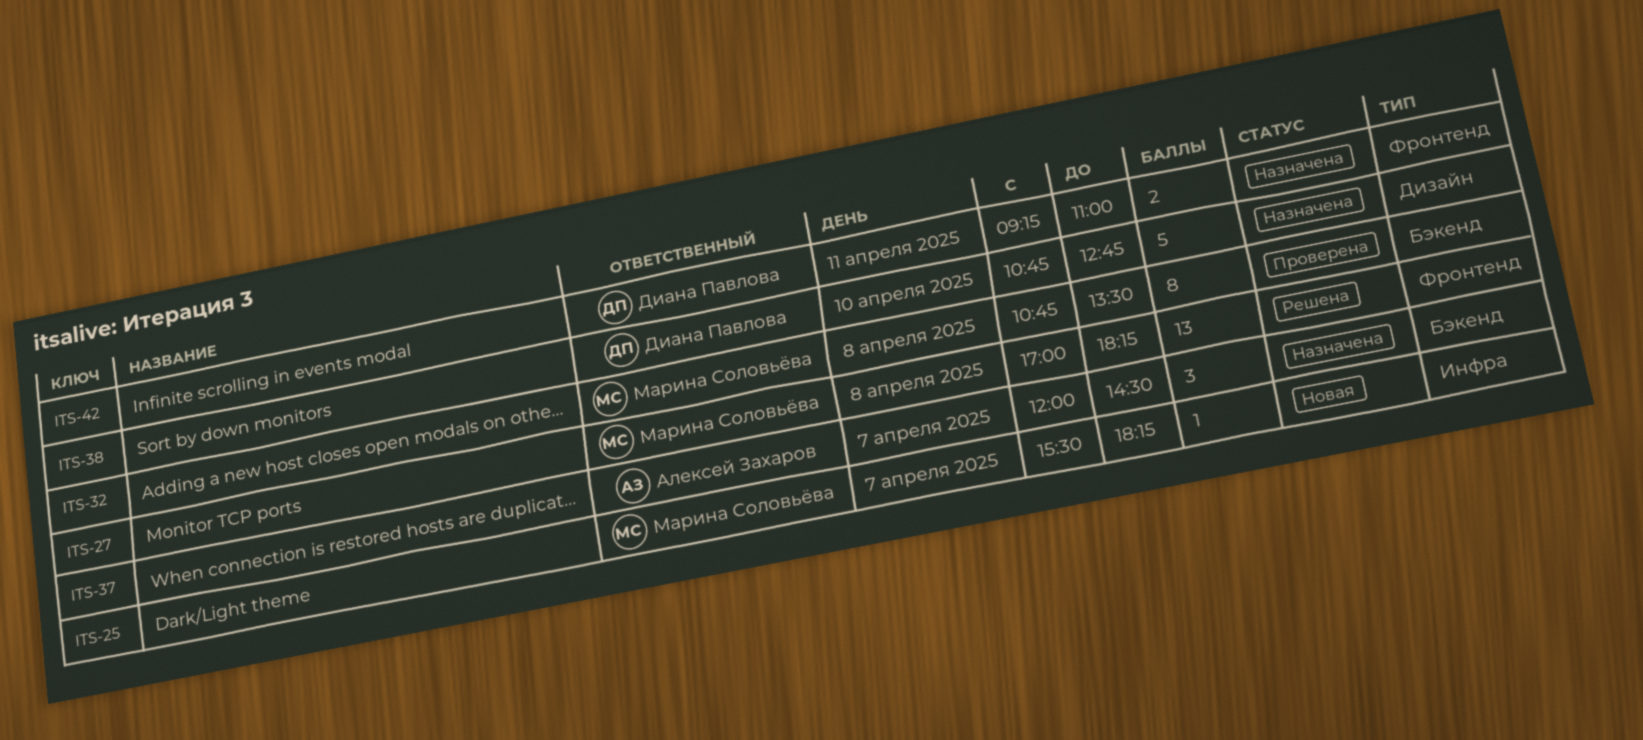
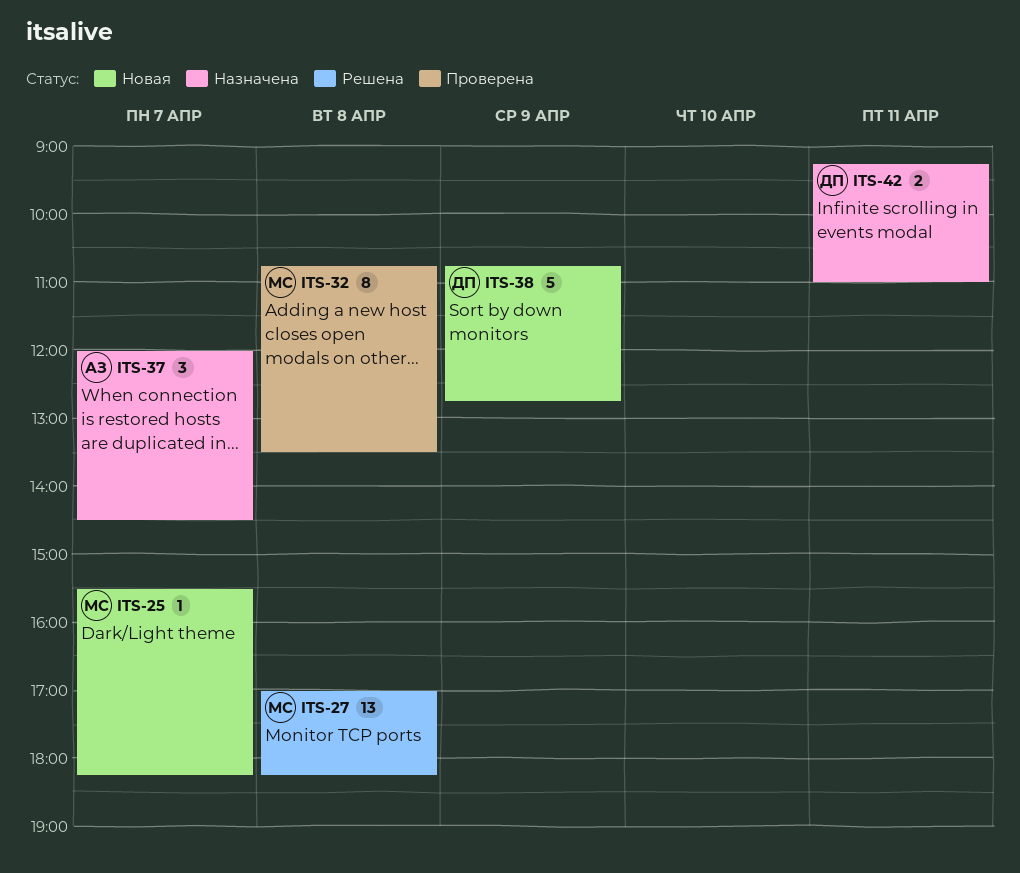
ITS-38, status: Назначена -> Новая
ITS-38, day: Apr 10 -> Apr 9

